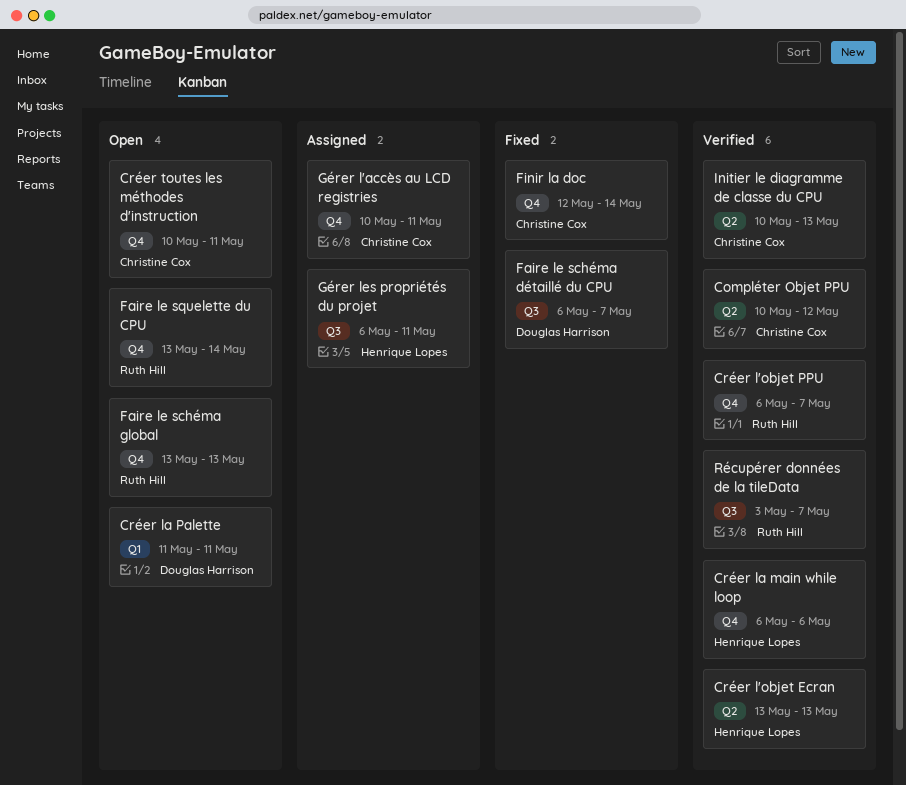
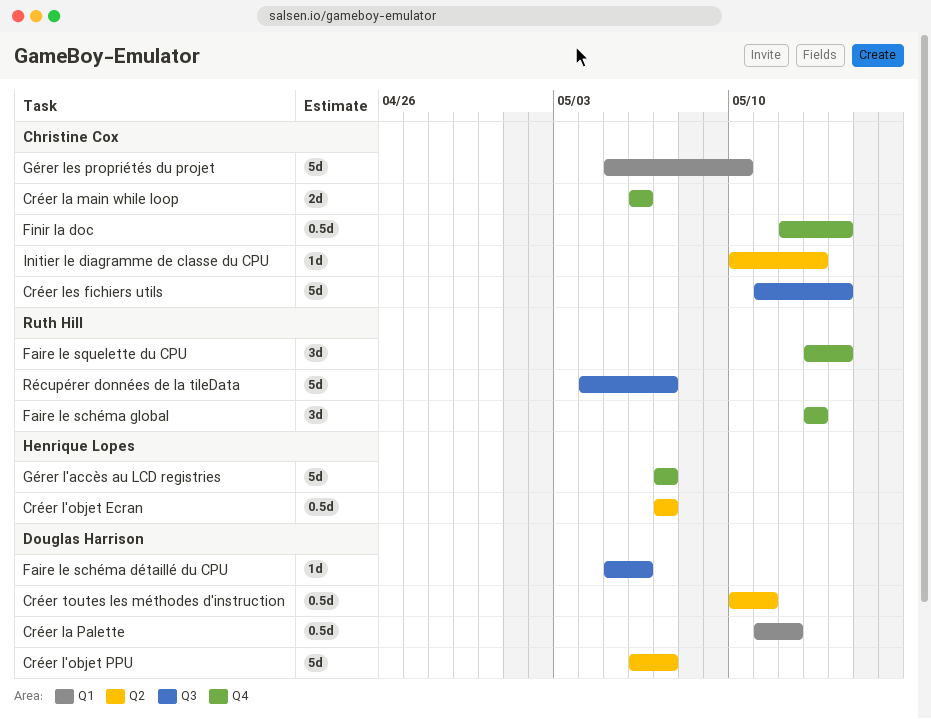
Compléter Objet PPU: present -> none
Créer l'objet Ecran, start: May 13 -> May 7
Créer l'objet Ecran, due: May 13 -> May 7
Créer l'objet PPU, owner: Ruth Hill -> Douglas Harrison
Créer l'objet PPU, label: Q4 -> Q2
Créer la main while loop, owner: Henrique Lopes -> Christine Cox
Créer la Palette, due: May 11 -> May 12
Créer les fichiers utils: none -> present
Créer toutes les méthodes d'instruction, owner: Christine Cox -> Douglas Harrison
Créer toutes les méthodes d'instruction, label: Q4 -> Q2
Faire le schéma détaillé du CPU, start: May 6 -> May 5
Faire le schéma détaillé du CPU, due: May 7 -> May 6
Gérer l'accès au LCD registries, owner: Christine Cox -> Henrique Lopes
Gérer l'accès au LCD registries, start: May 10 -> May 7
Gérer l'accès au LCD registries, due: May 11 -> May 7
Gérer les propriétés du projet, owner: Henrique Lopes -> Christine Cox
Gérer les propriétés du projet, label: Q3 -> Q1
Gérer les propriétés du projet, start: May 6 -> May 5
Gérer les propriétés du projet, due: May 11 -> May 10
Récupérer données de la tileData, start: May 3 -> May 4

